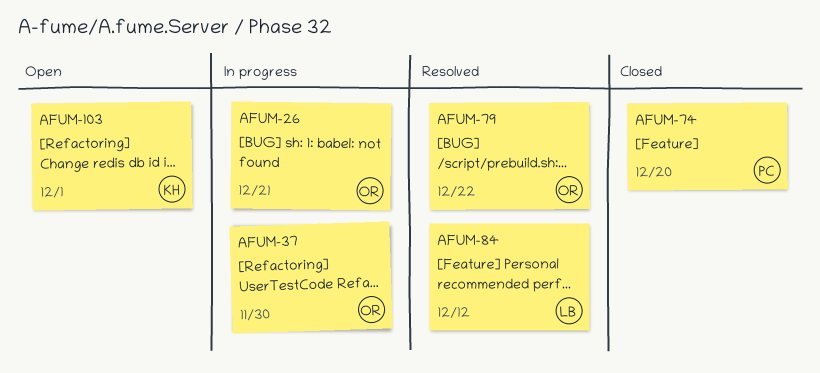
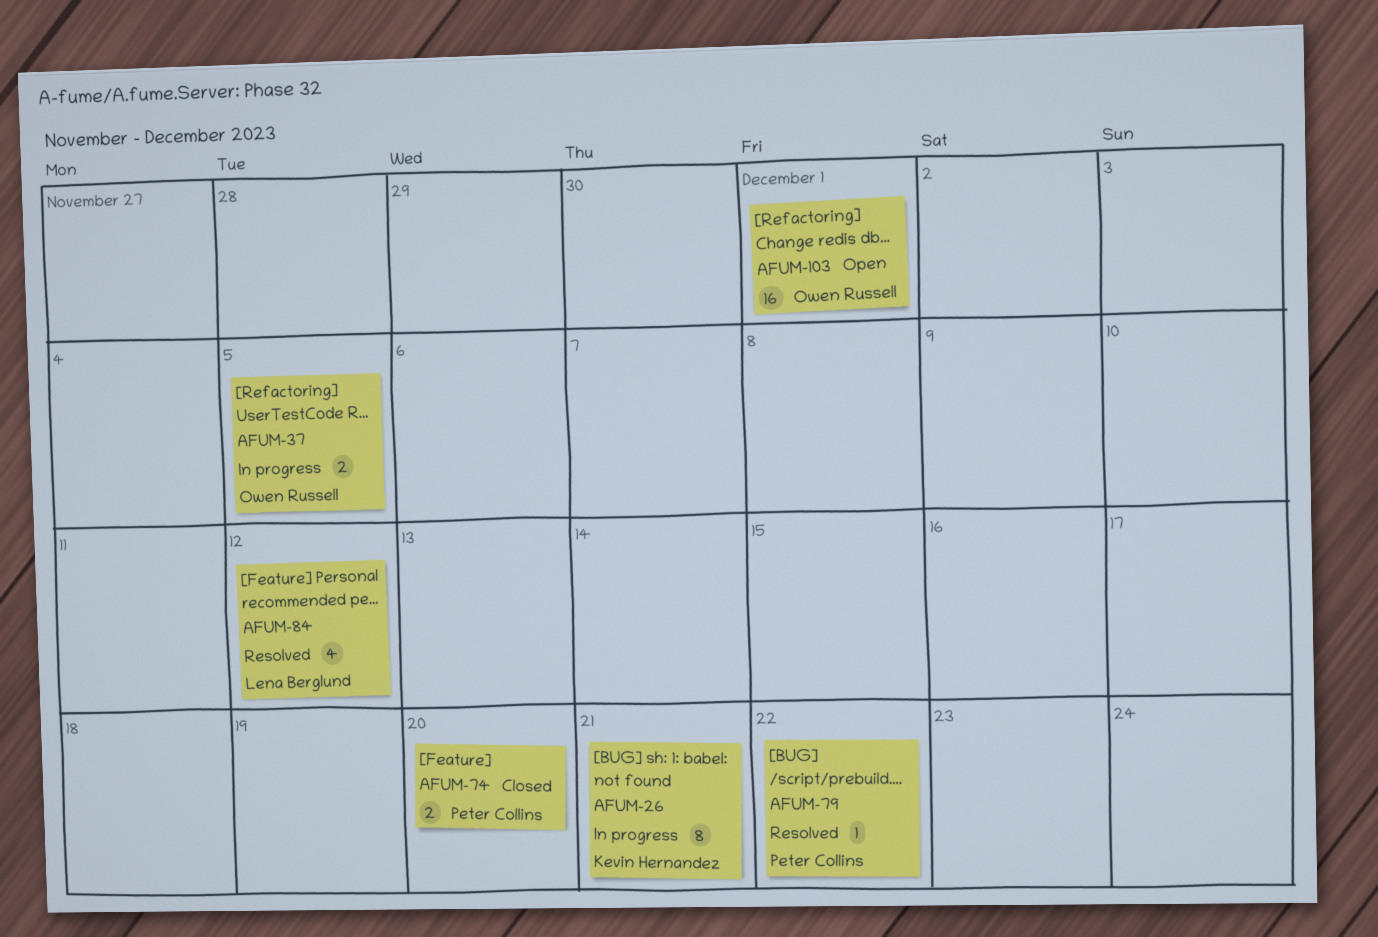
AFUM-26, owner: Owen Russell -> Kevin Hernandez
AFUM-37, due: Nov 30 -> Dec 5
AFUM-79, owner: Owen Russell -> Peter Collins
AFUM-103, owner: Kevin Hernandez -> Owen Russell

